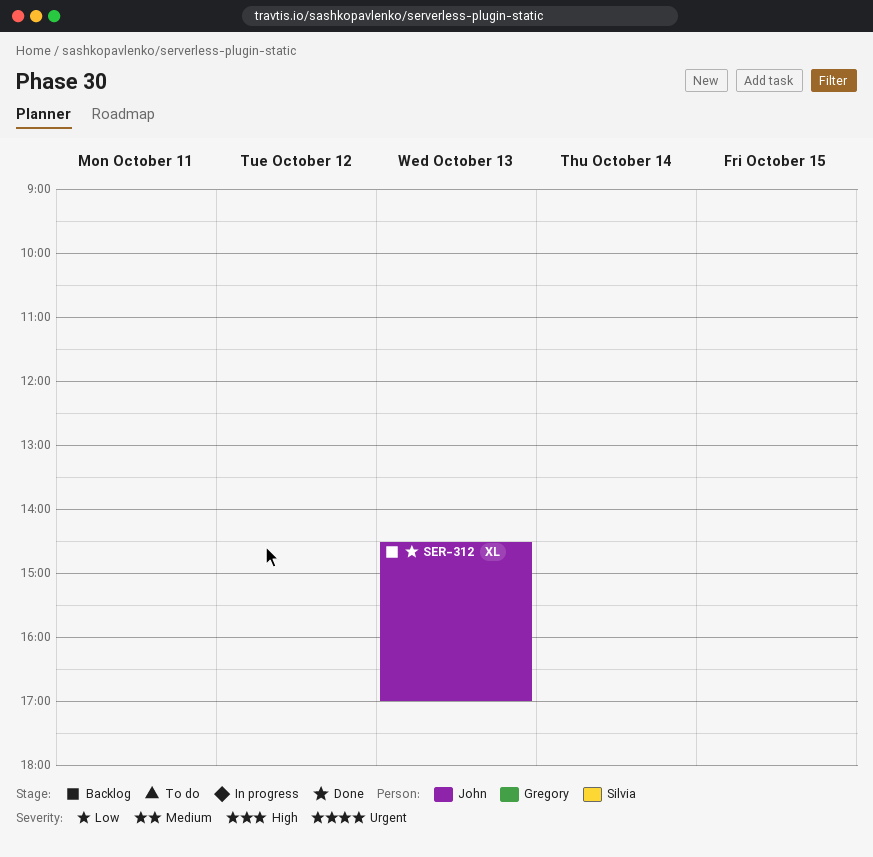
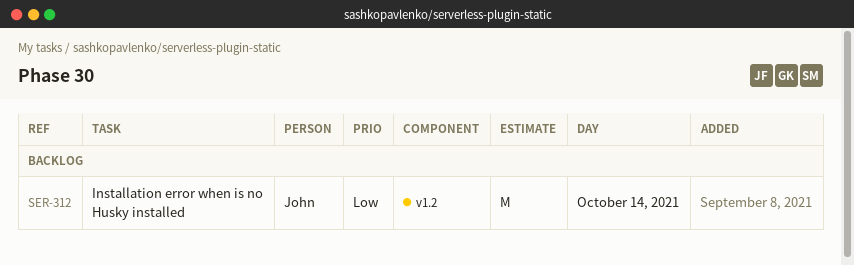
SER-312, estimate: XL -> M
SER-312, day: Oct 13 -> Oct 14

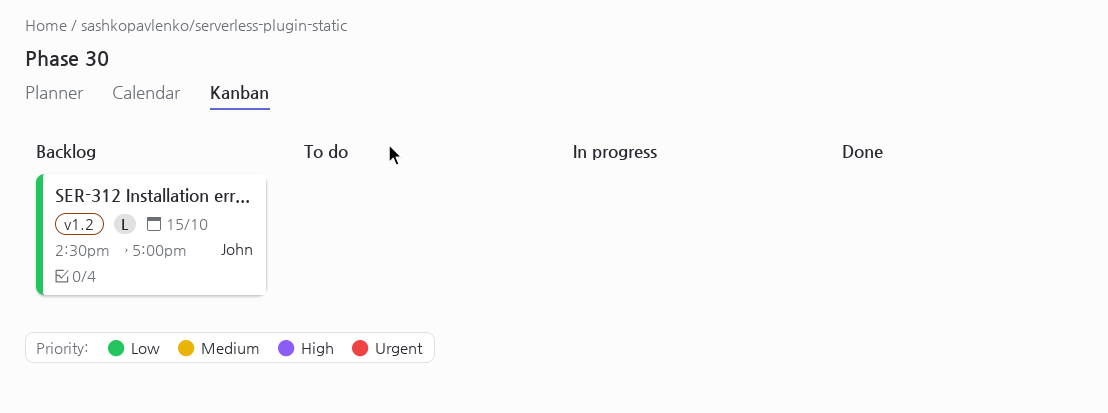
SER-312, estimate: M -> L
SER-312, day: Oct 14 -> Oct 15

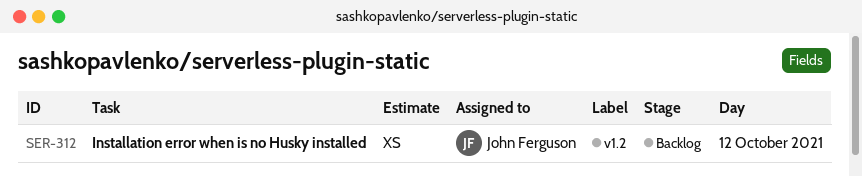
SER-312, estimate: L -> XS
SER-312, day: Oct 15 -> Oct 12

